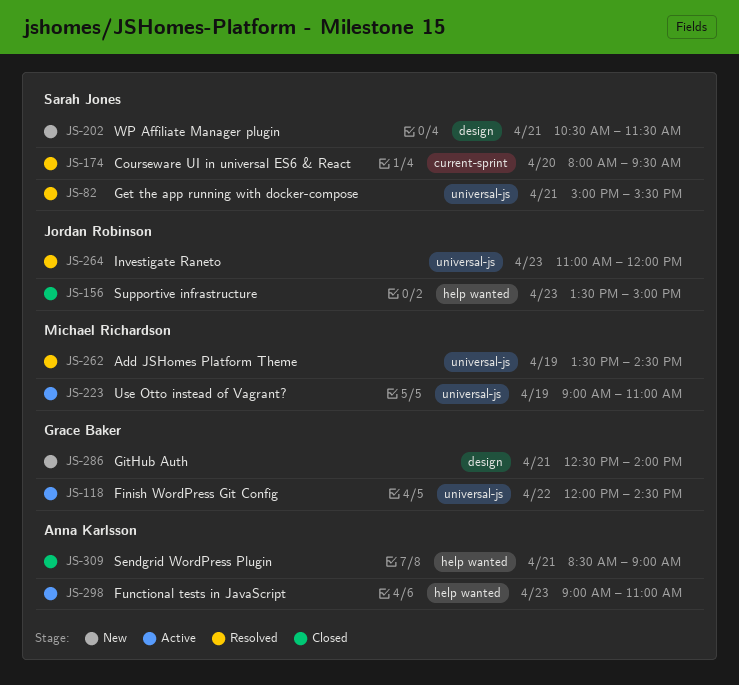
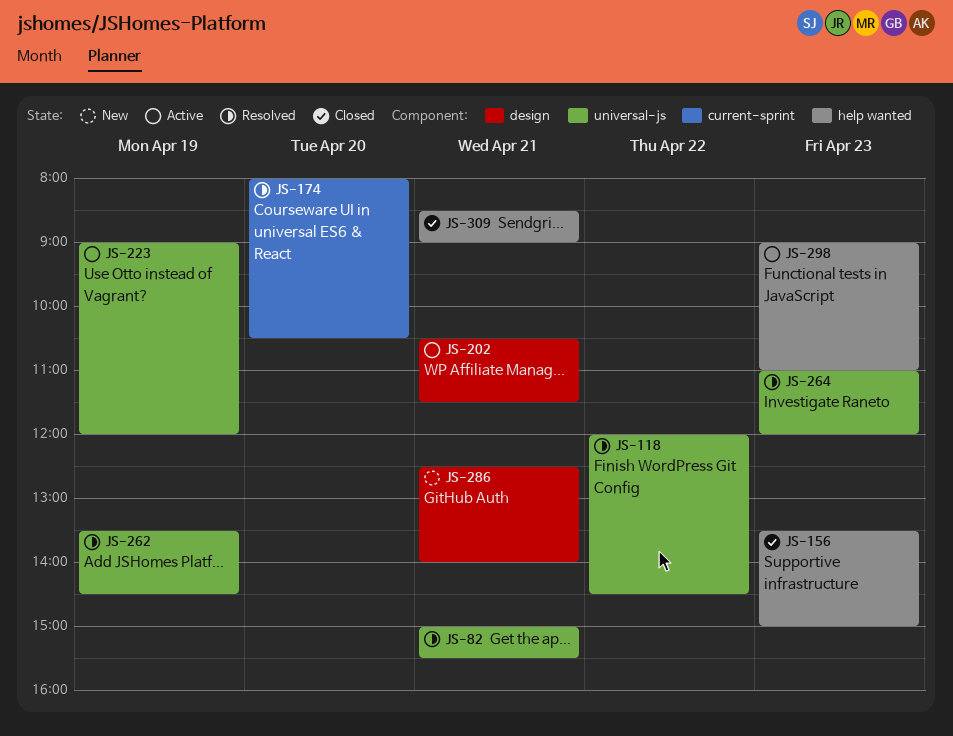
JS-118, status: Active -> Resolved
JS-174, ends: 09:30 -> 10:30
JS-202, status: New -> Active
JS-223, ends: 11:00 -> 12:00

